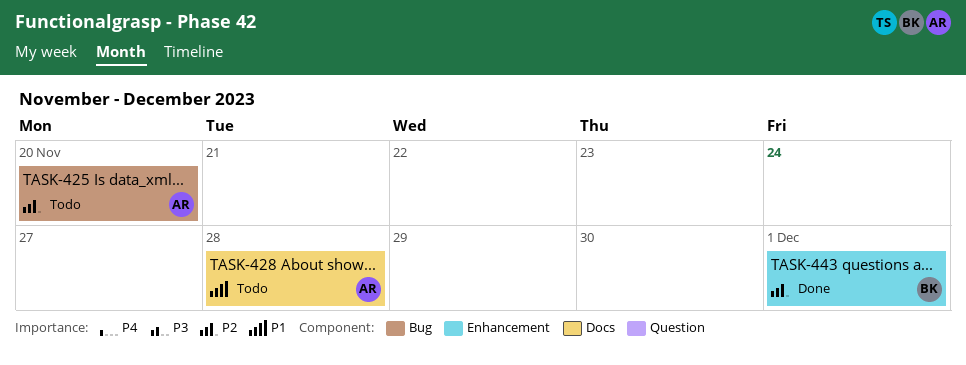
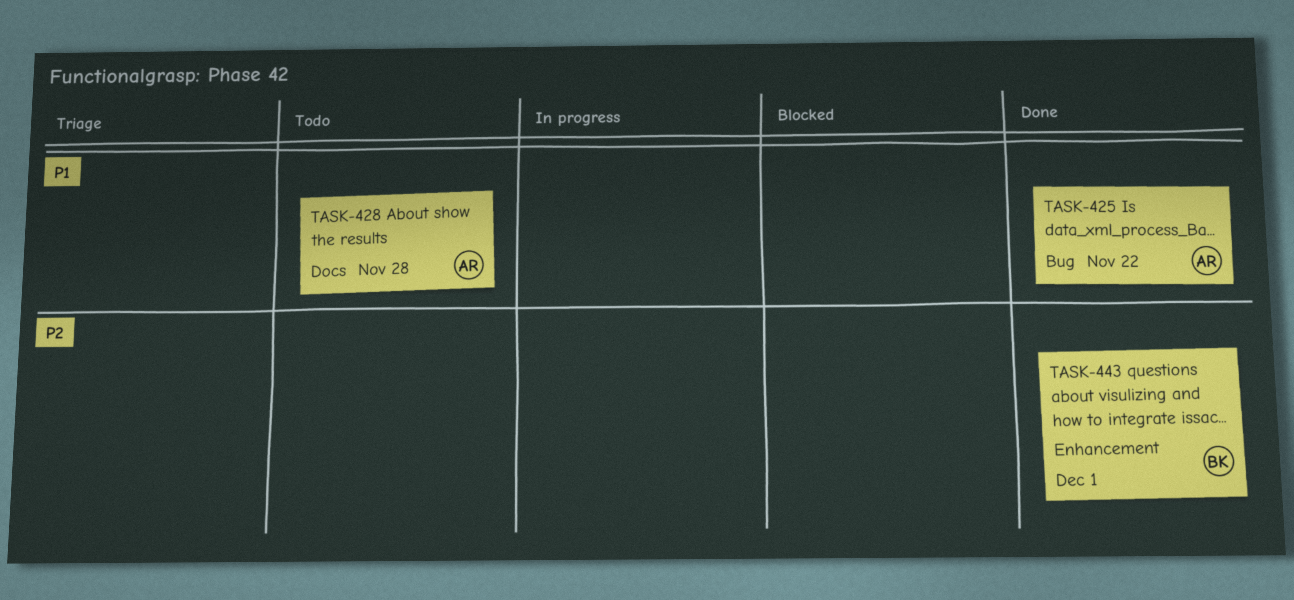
TASK-425, status: Todo -> Done
TASK-425, priority: P2 -> P1
TASK-425, due: Nov 20 -> Nov 22

